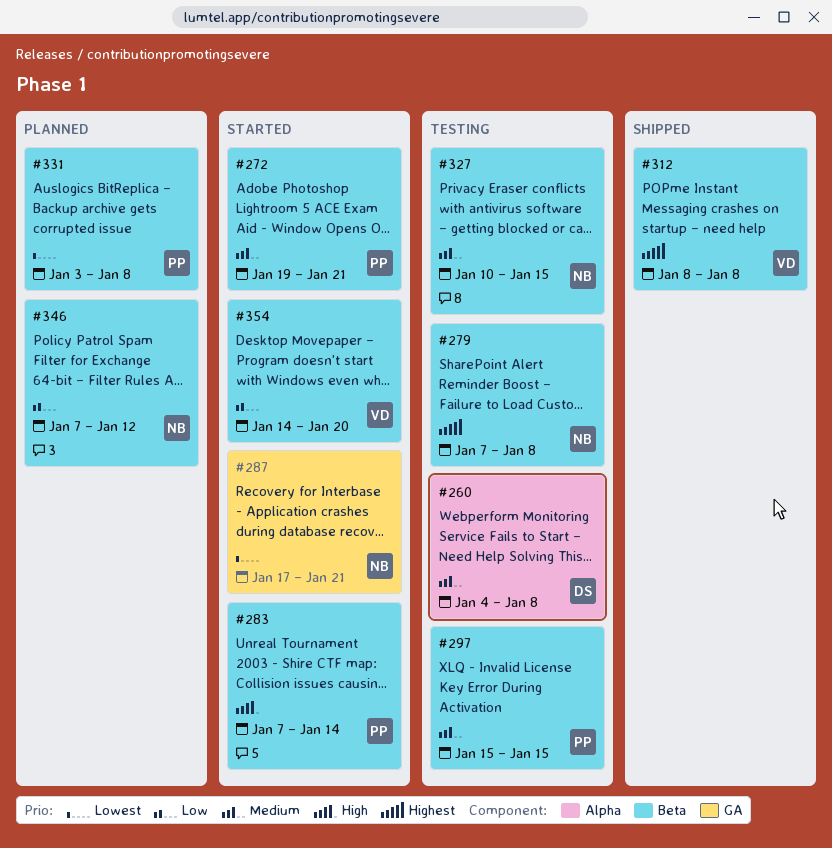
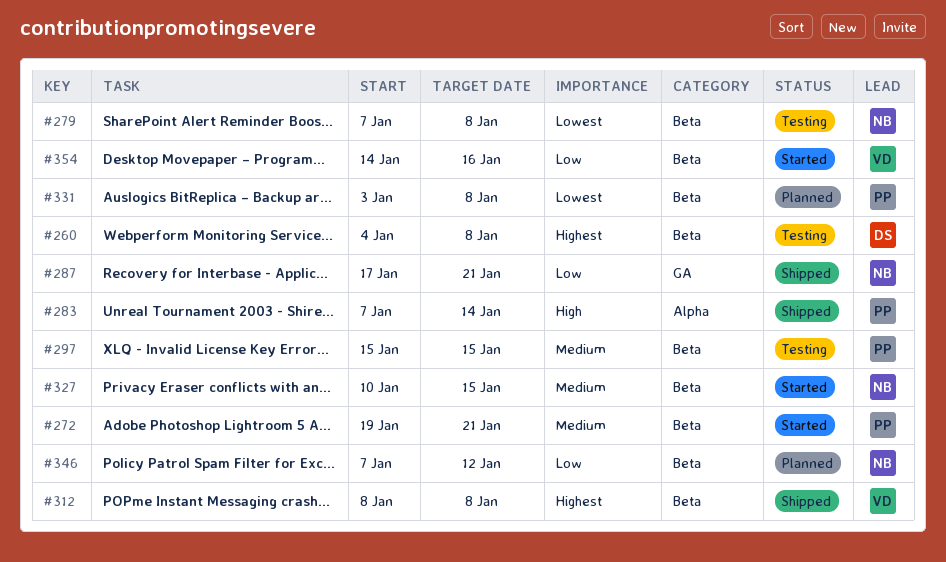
#260, priority: Medium -> Highest
#260, label: Alpha -> Beta
#279, priority: Highest -> Lowest
#283, status: Started -> Shipped
#283, label: Beta -> Alpha
#287, status: Started -> Shipped
#287, priority: Lowest -> Low
#327, status: Testing -> Started
#354, due: Jan 20 -> Jan 16

